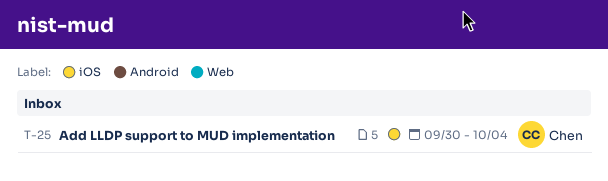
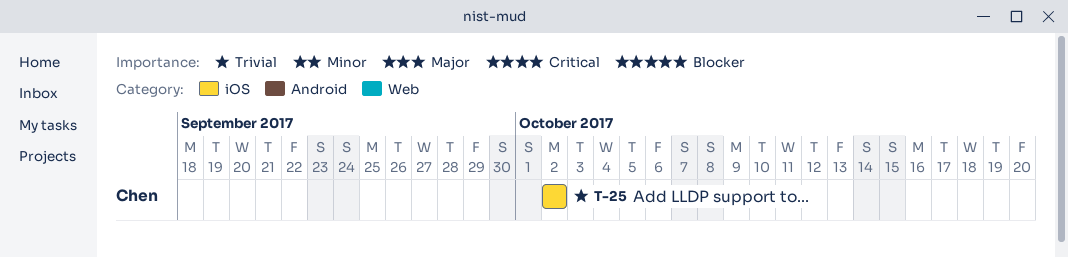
T-25, start: Sep 30 -> Oct 2
T-25, due: Oct 4 -> Oct 2

